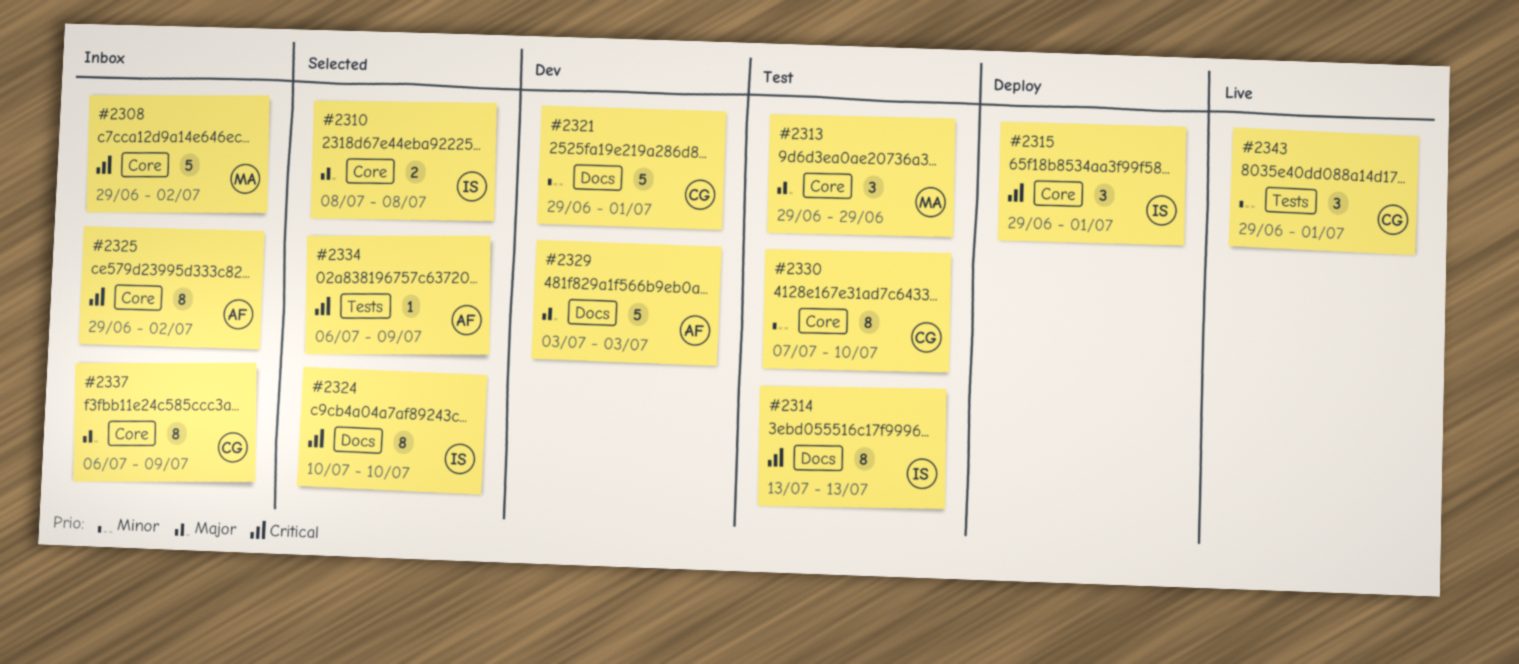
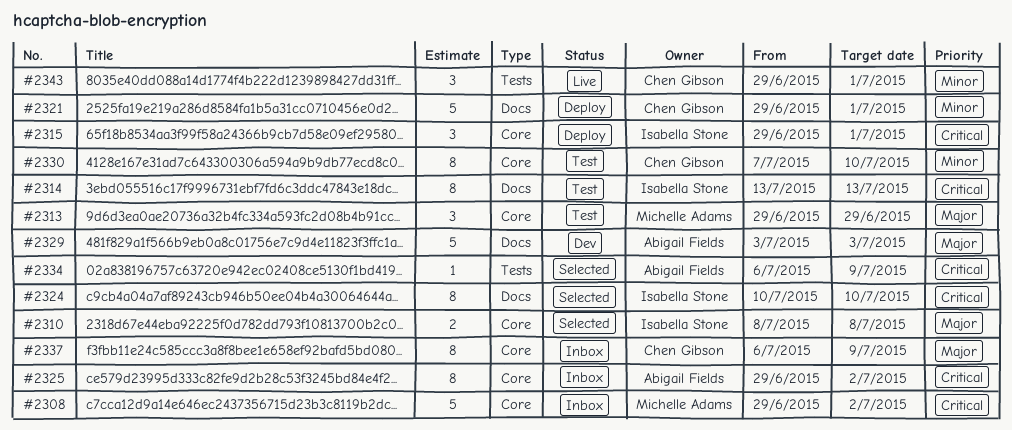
#2321, status: Dev -> Deploy

